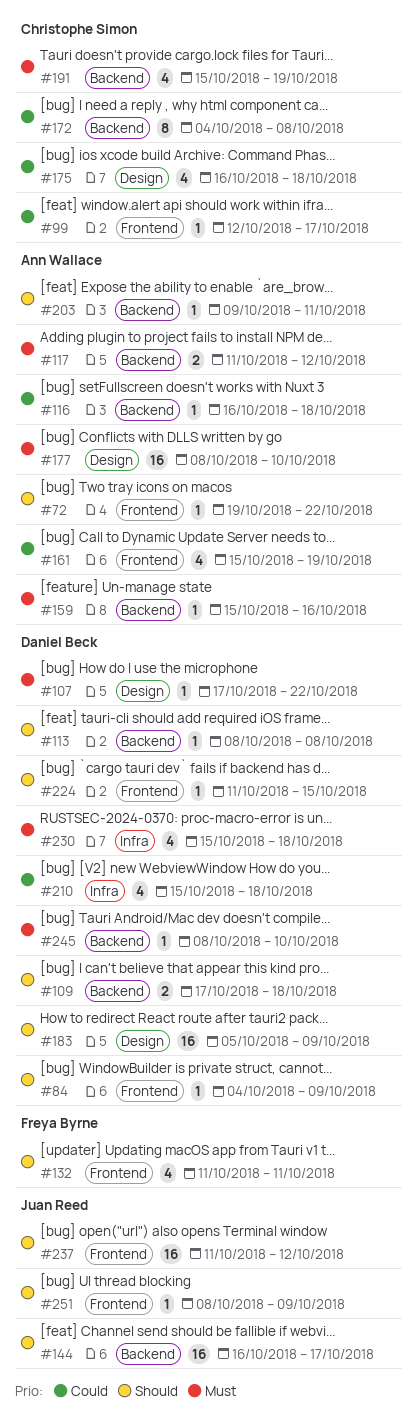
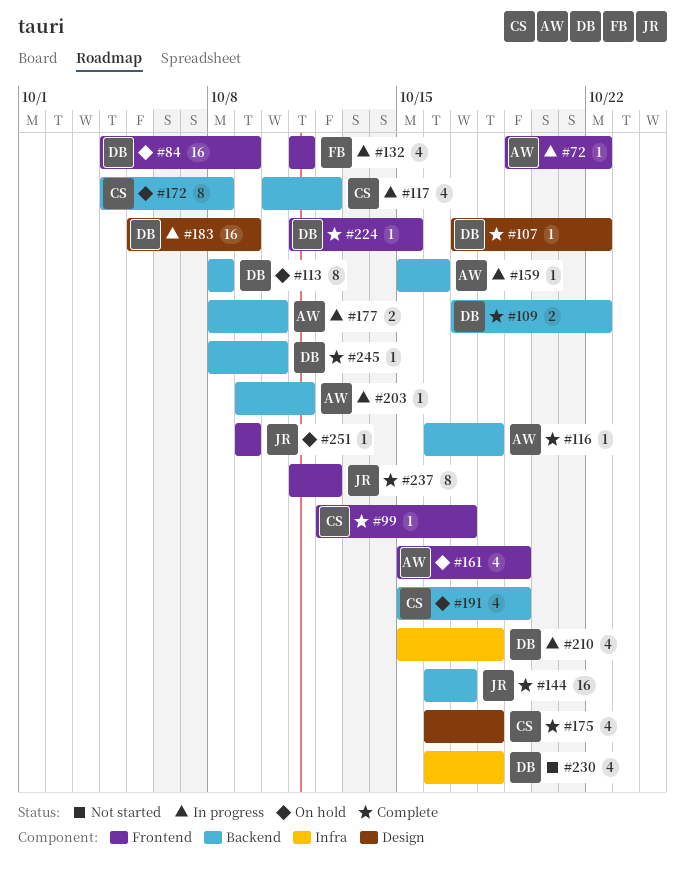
#84, estimate: 1 -> 16
#109, due: Oct 18 -> Oct 22
#113, estimate: 1 -> 8
#117, owner: Ann Wallace -> Christophe Simon
#117, estimate: 2 -> 4
#117, start: Oct 11 -> Oct 10
#177, label: Design -> Backend
#177, estimate: 16 -> 2
#230, start: Oct 15 -> Oct 16
#237, estimate: 16 -> 8
#251, start: Oct 8 -> Oct 9

